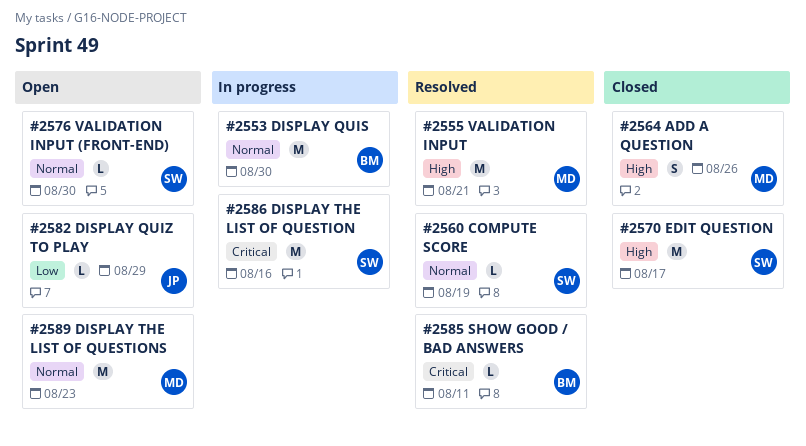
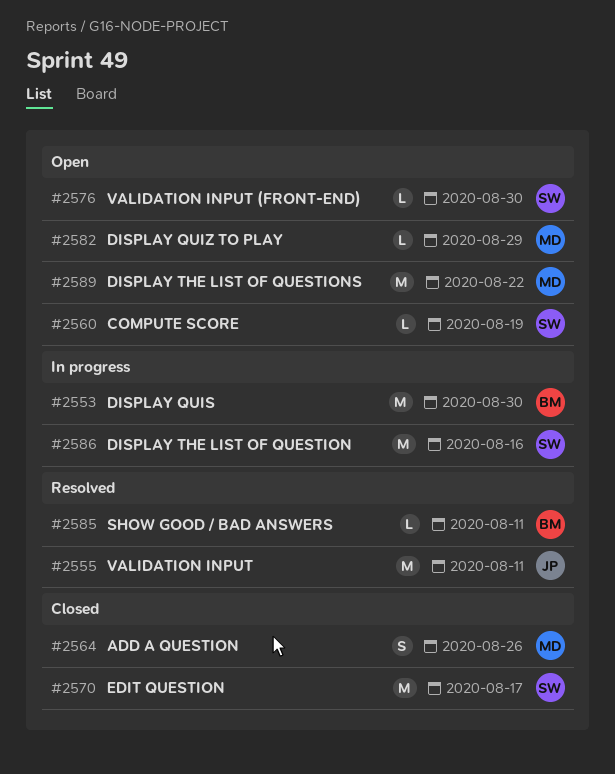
#2555, owner: MD -> JP
#2555, due: Aug 21 -> Aug 11
#2560, status: Resolved -> Open
#2582, owner: JP -> MD
#2589, due: Aug 23 -> Aug 22

